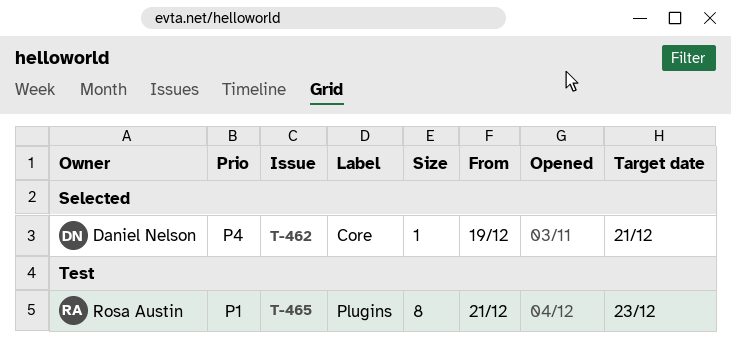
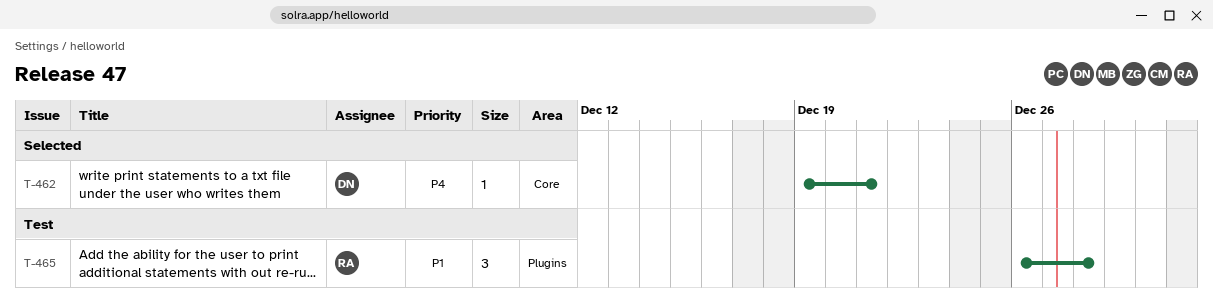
T-465, estimate: 8 -> 3
T-465, start: Dec 21 -> Dec 26
T-465, due: Dec 23 -> Dec 28

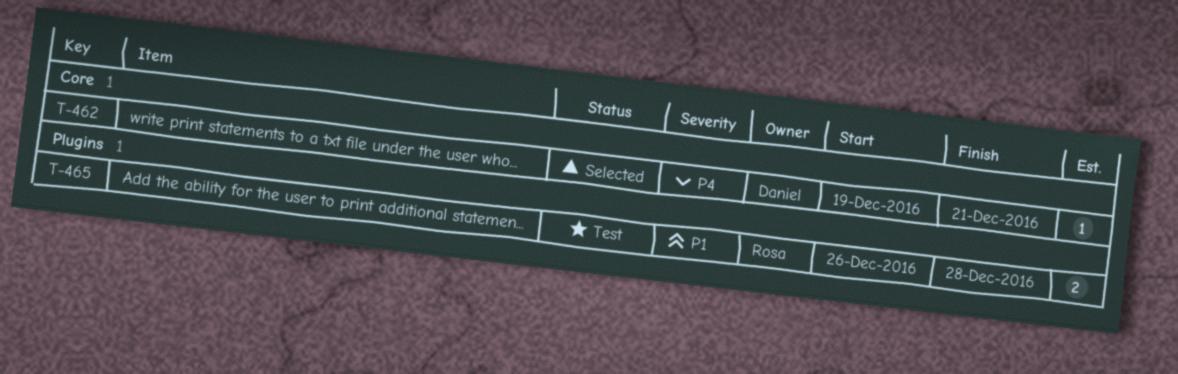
T-465, estimate: 3 -> 2

